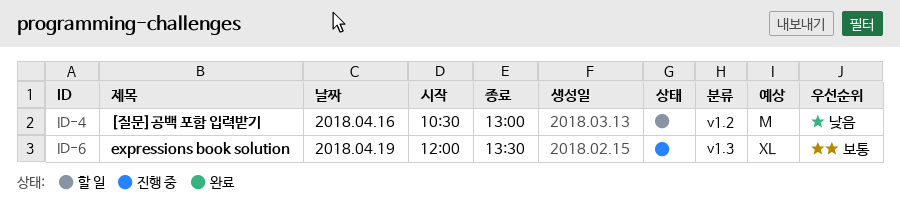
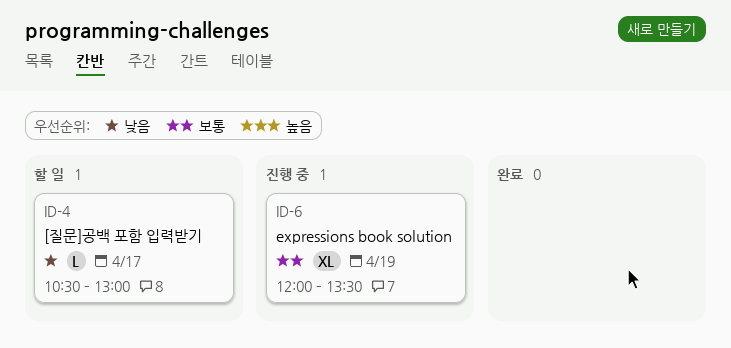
ID-4, estimate: M -> L
ID-4, day: Apr 16 -> Apr 17

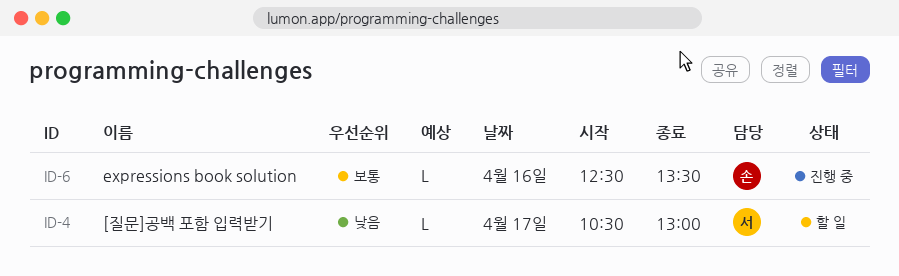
ID-6, estimate: XL -> L
ID-6, day: Apr 19 -> Apr 16
ID-6, begins: 12:00 -> 12:30

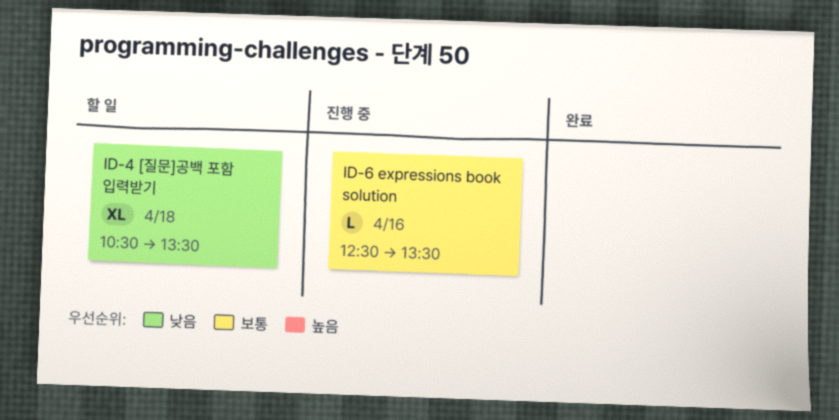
ID-4, estimate: L -> XL
ID-4, day: Apr 17 -> Apr 18
ID-4, ends: 13:00 -> 13:30

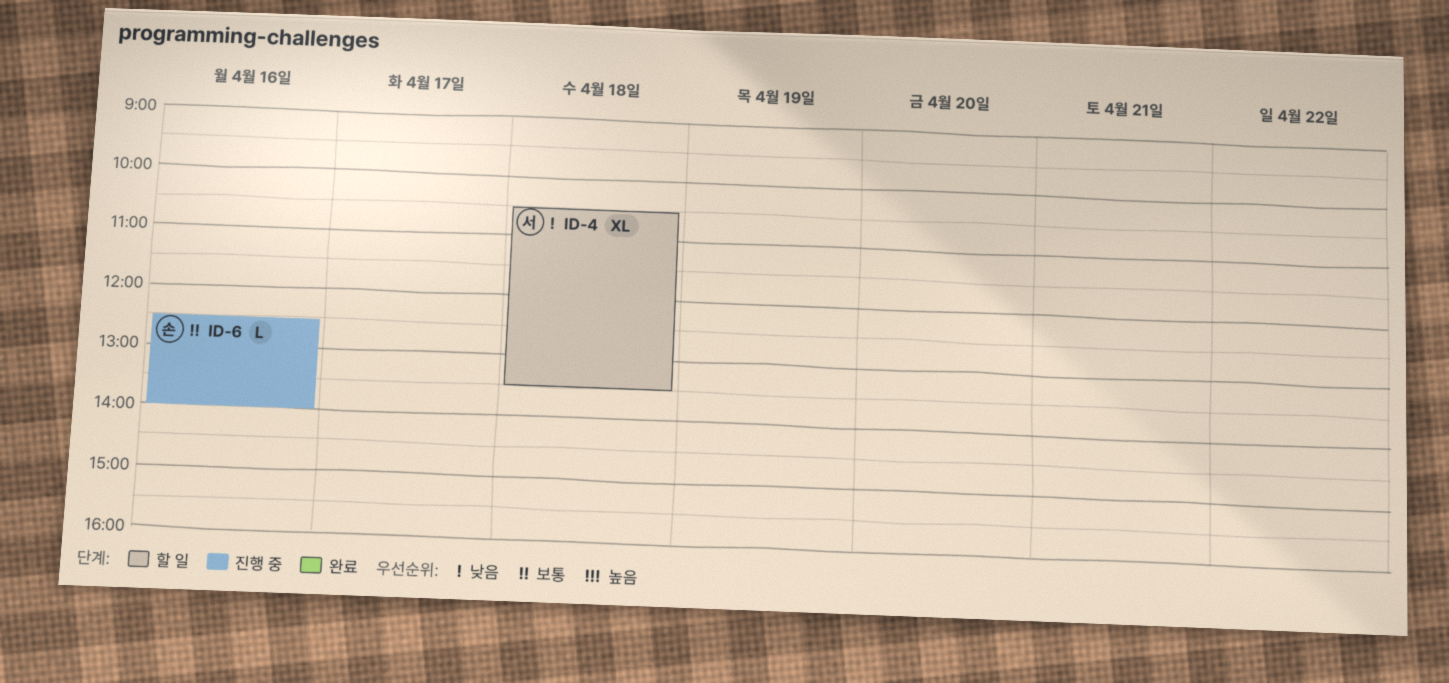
ID-6, ends: 13:30 -> 14:00

